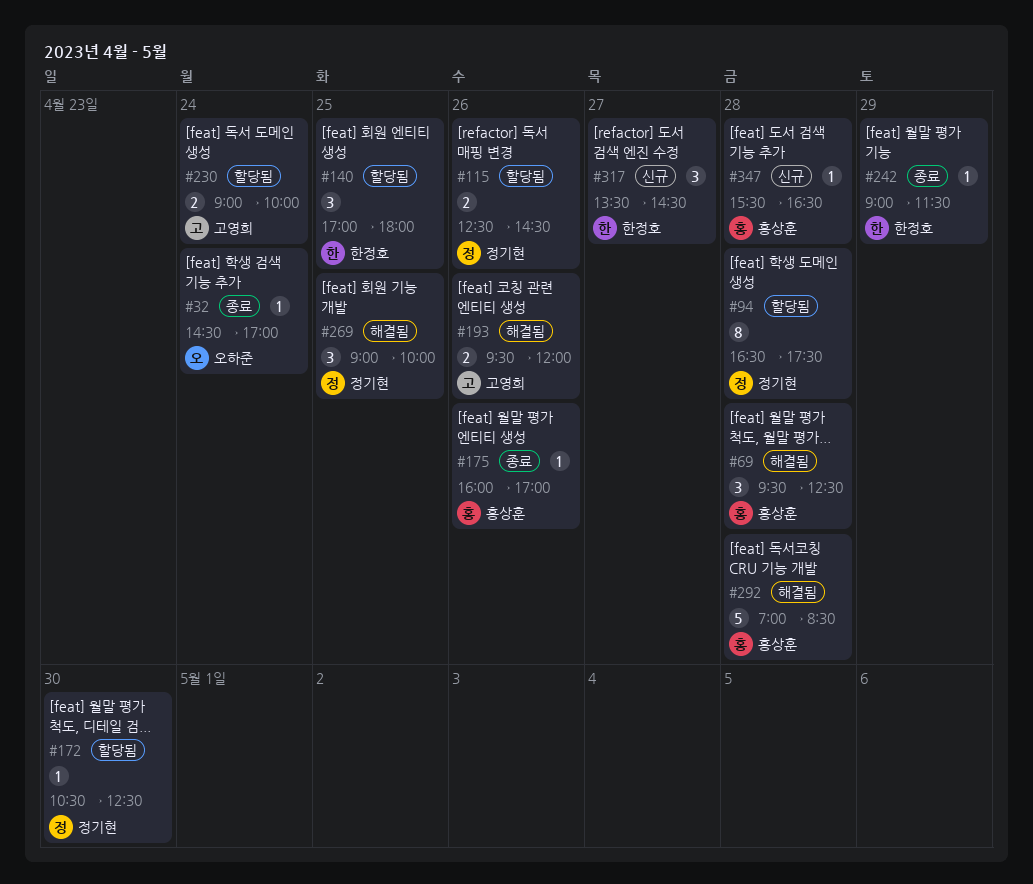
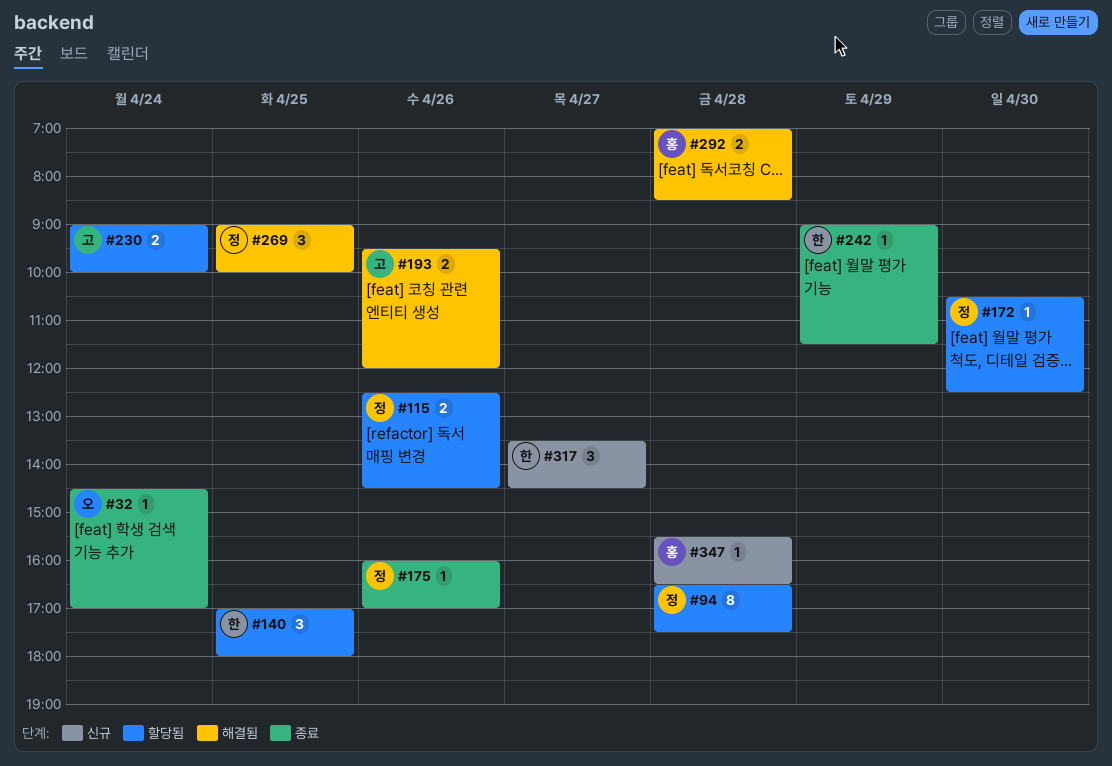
#69: present -> none
#175, owner: 홍상훈 -> 정기현
#292, estimate: 5 -> 2

